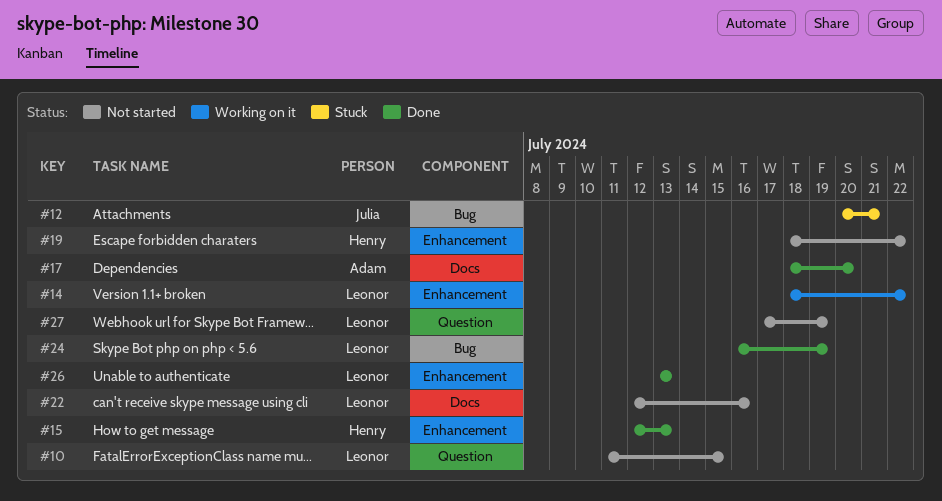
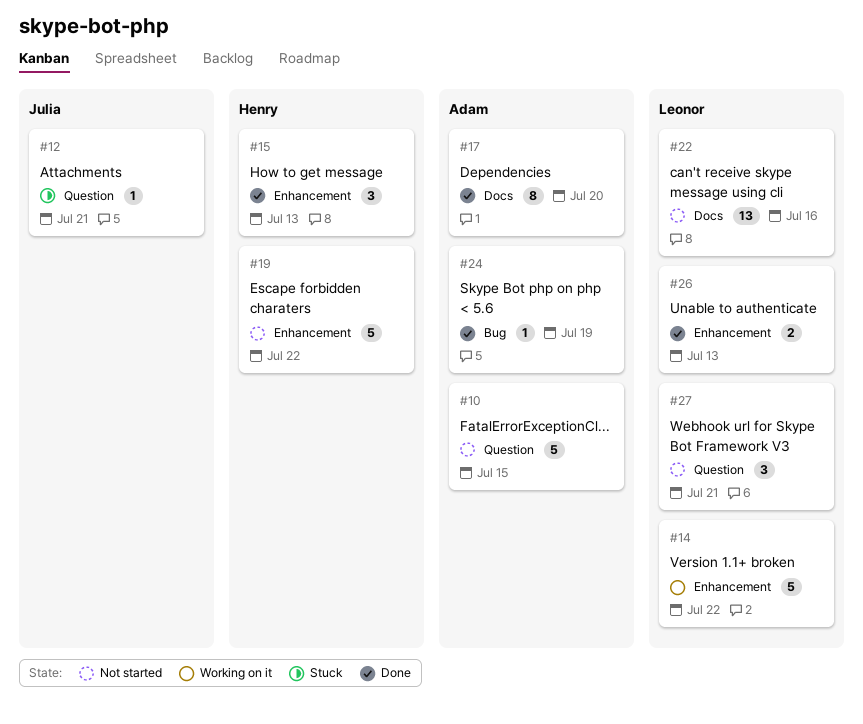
#10, owner: Leonor -> Adam
#12, label: Bug -> Question
#24, owner: Leonor -> Adam
#27, due: Jul 19 -> Jul 21

